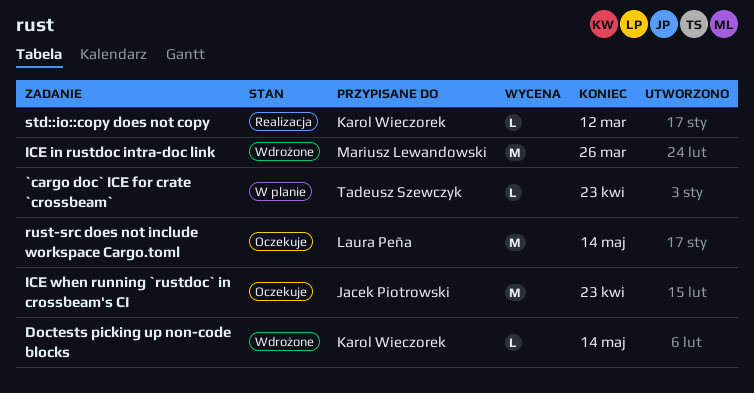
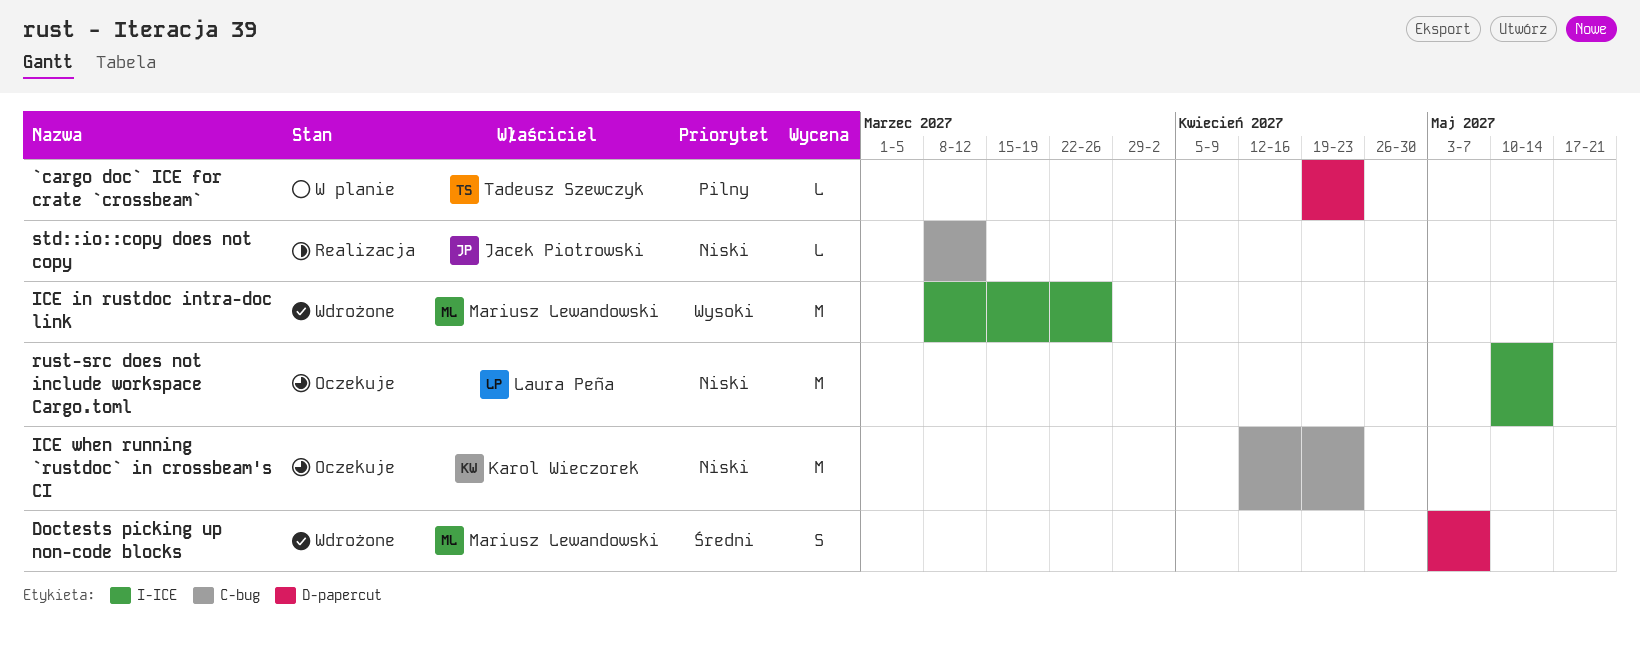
Doctests picking up non-code blocks, owner: Karol Wieczorek -> Mariusz Lewandowski
Doctests picking up non-code blocks, estimate: L -> S
Doctests picking up non-code blocks, due: May 14 -> May 7
ICE when running `rustdoc` in crossbeam's CI, owner: Jacek Piotrowski -> Karol Wieczorek
std::io::copy does not copy, owner: Karol Wieczorek -> Jacek Piotrowski

